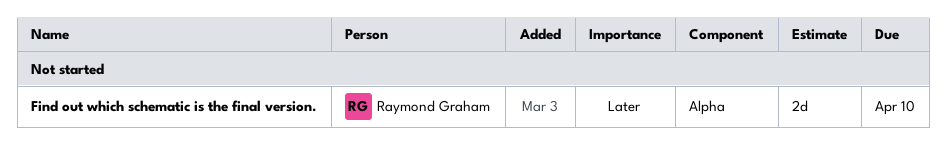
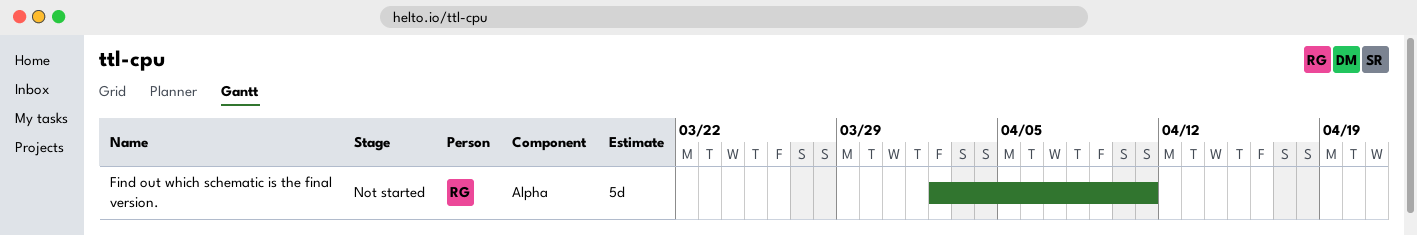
Find out which schematic is the final version., estimate: 2d -> 5d
Find out which schematic is the final version., due: Apr 10 -> Apr 11

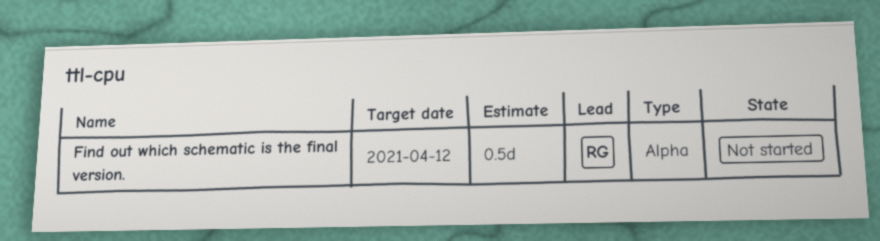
Find out which schematic is the final version., estimate: 5d -> 0.5d
Find out which schematic is the final version., due: Apr 11 -> Apr 12

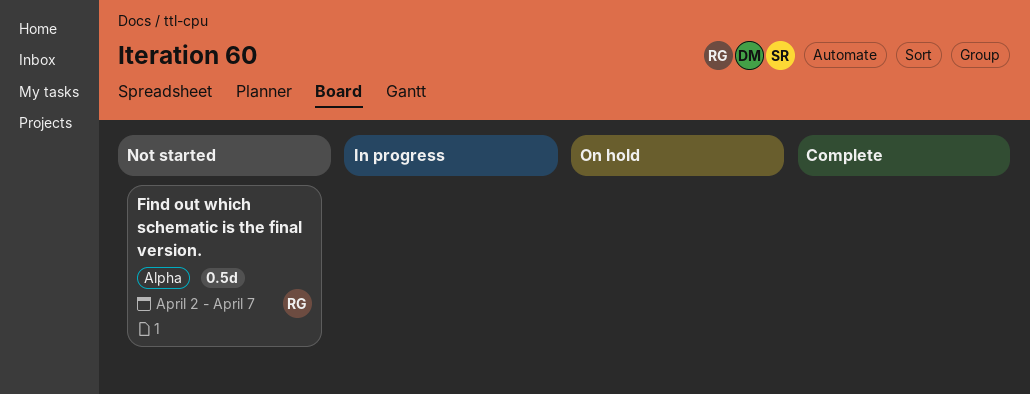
Find out which schematic is the final version., due: Apr 12 -> Apr 7

